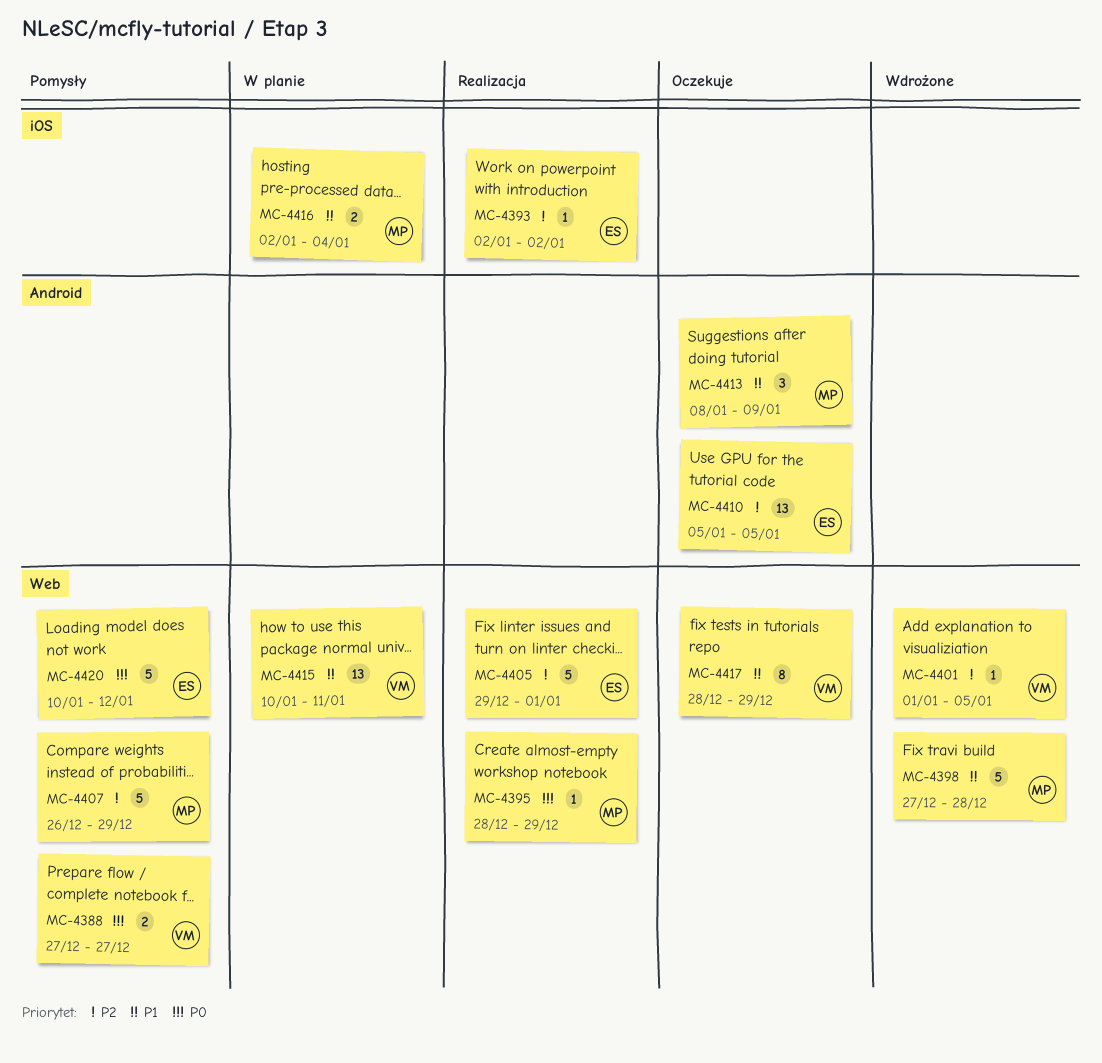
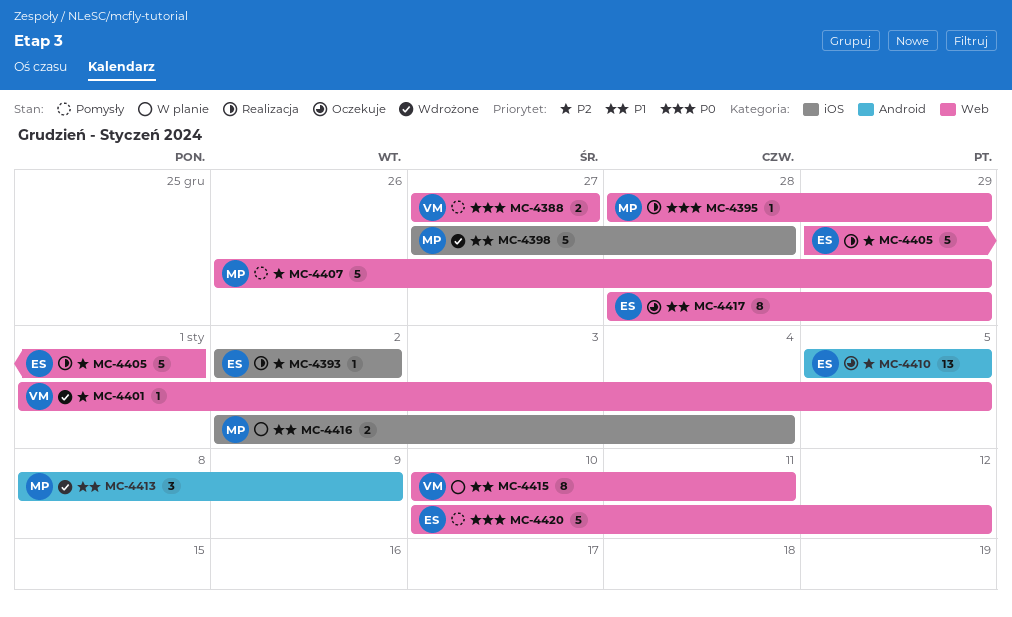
MC-4398, label: Web -> iOS
MC-4413, status: Oczekuje -> Wdrożone
MC-4415, estimate: 13 -> 8
MC-4417, owner: VM -> ES

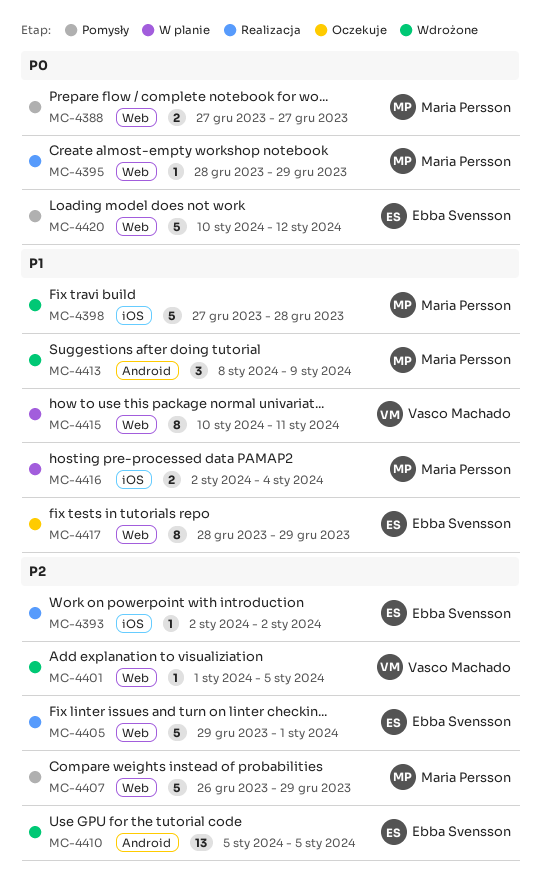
MC-4388, owner: Vasco Machado -> Maria Persson
MC-4410, status: Oczekuje -> Wdrożone

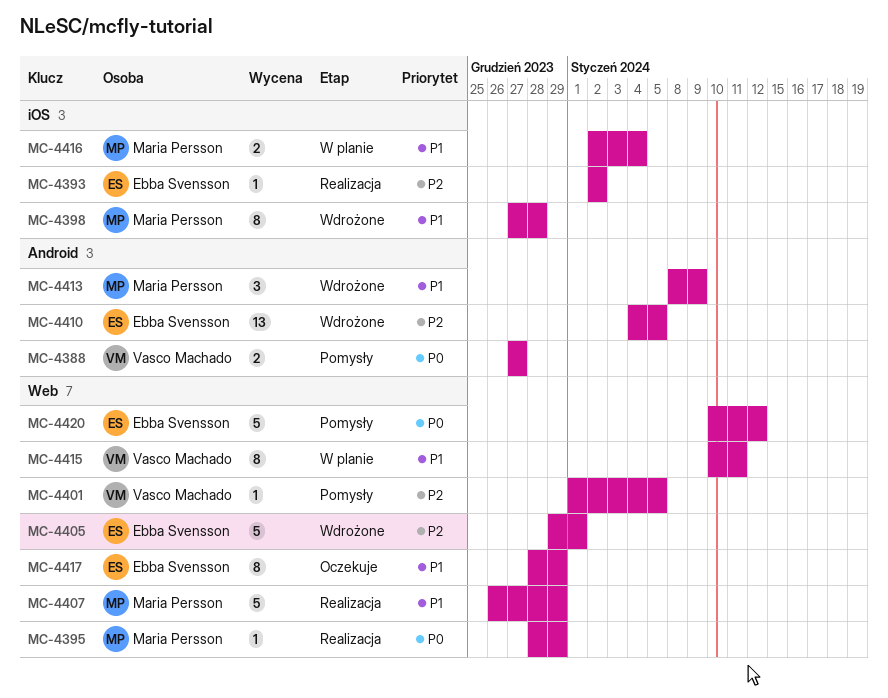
MC-4388, owner: Maria Persson -> Vasco Machado
MC-4388, label: Web -> Android
MC-4398, estimate: 5 -> 8
MC-4401, status: Wdrożone -> Pomysły
MC-4405, status: Realizacja -> Wdrożone
MC-4407, status: Pomysły -> Realizacja
MC-4407, priority: P2 -> P1
MC-4410, start: Jan 5 -> Jan 4

